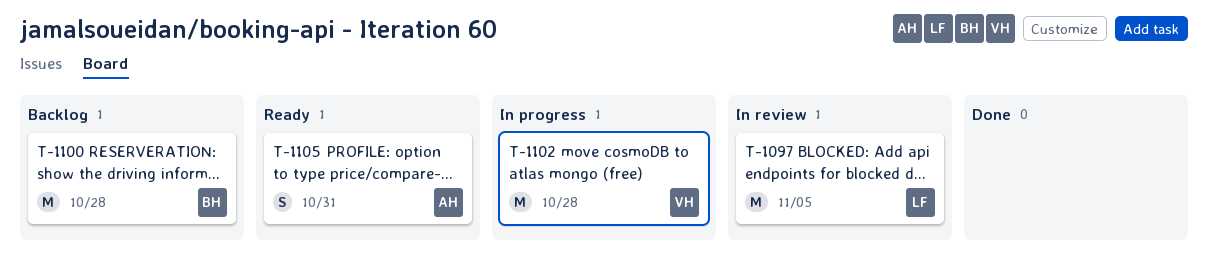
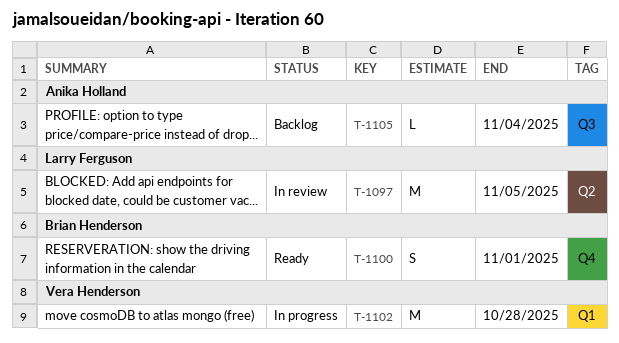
T-1100, status: Backlog -> Ready
T-1100, estimate: M -> S
T-1100, due: Oct 28 -> Nov 1
T-1105, status: Ready -> Backlog
T-1105, estimate: S -> L
T-1105, due: Oct 31 -> Nov 4

